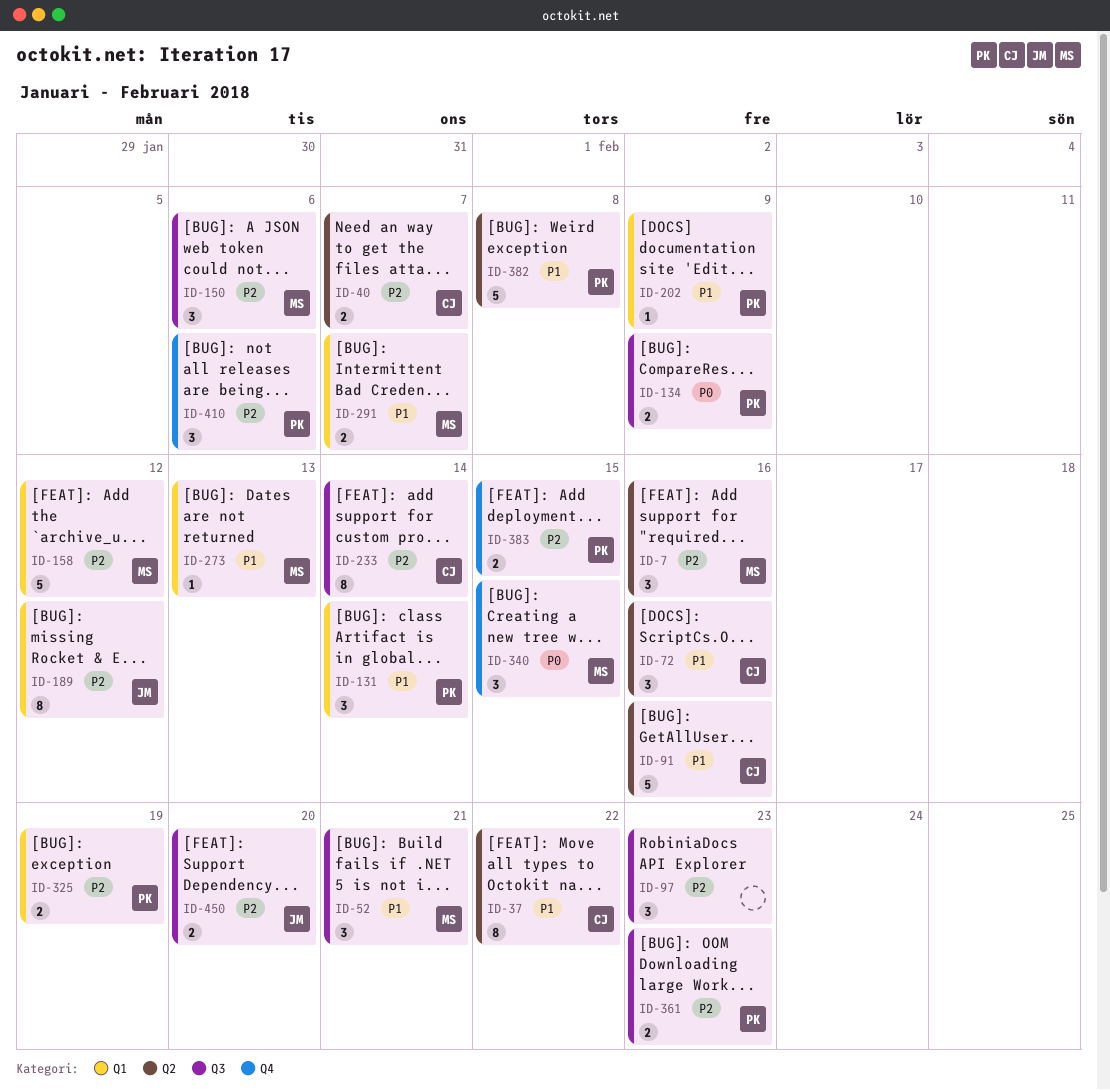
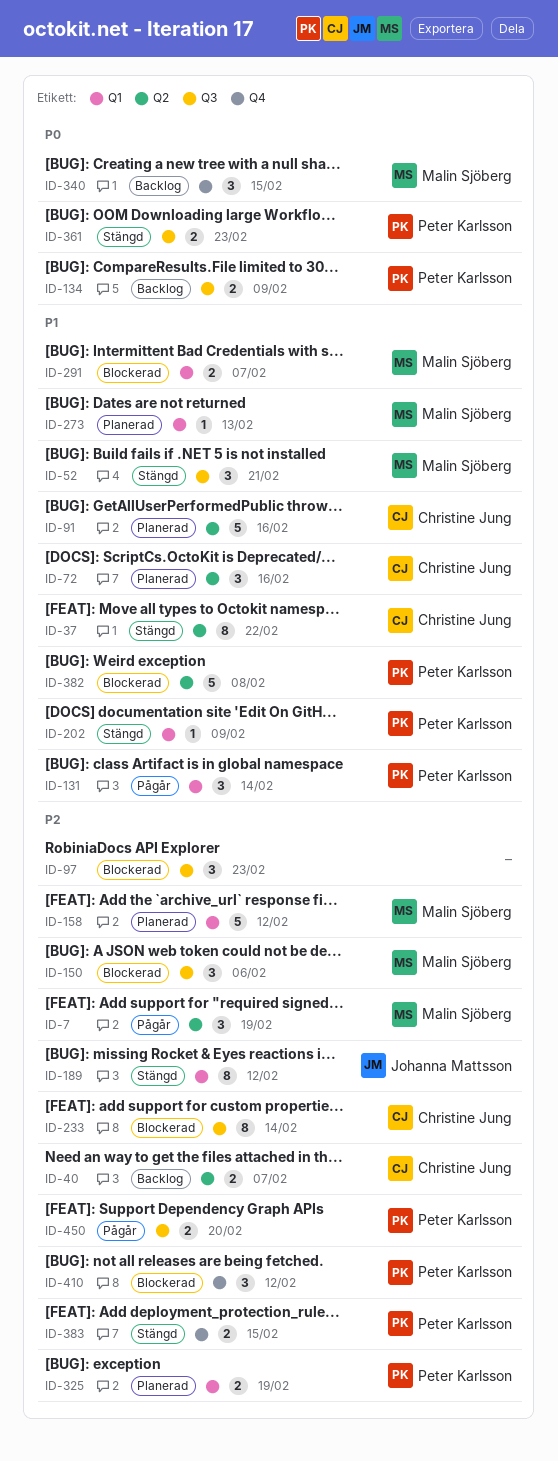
ID-7, due: Feb 16 -> Feb 19
ID-361, priority: P2 -> P0
ID-410, due: Feb 6 -> Feb 12
ID-450, owner: Johanna Mattsson -> Peter Karlsson

